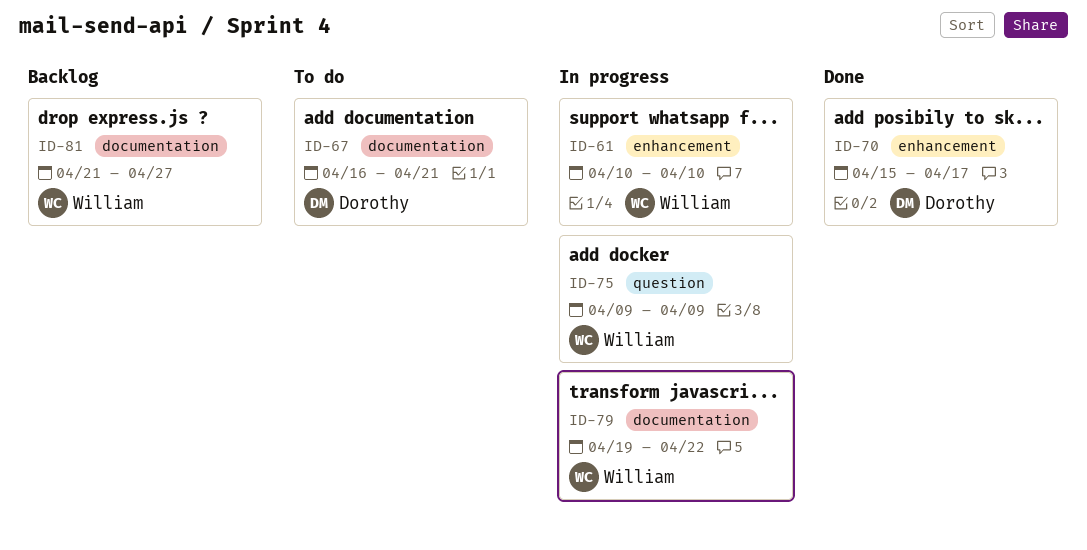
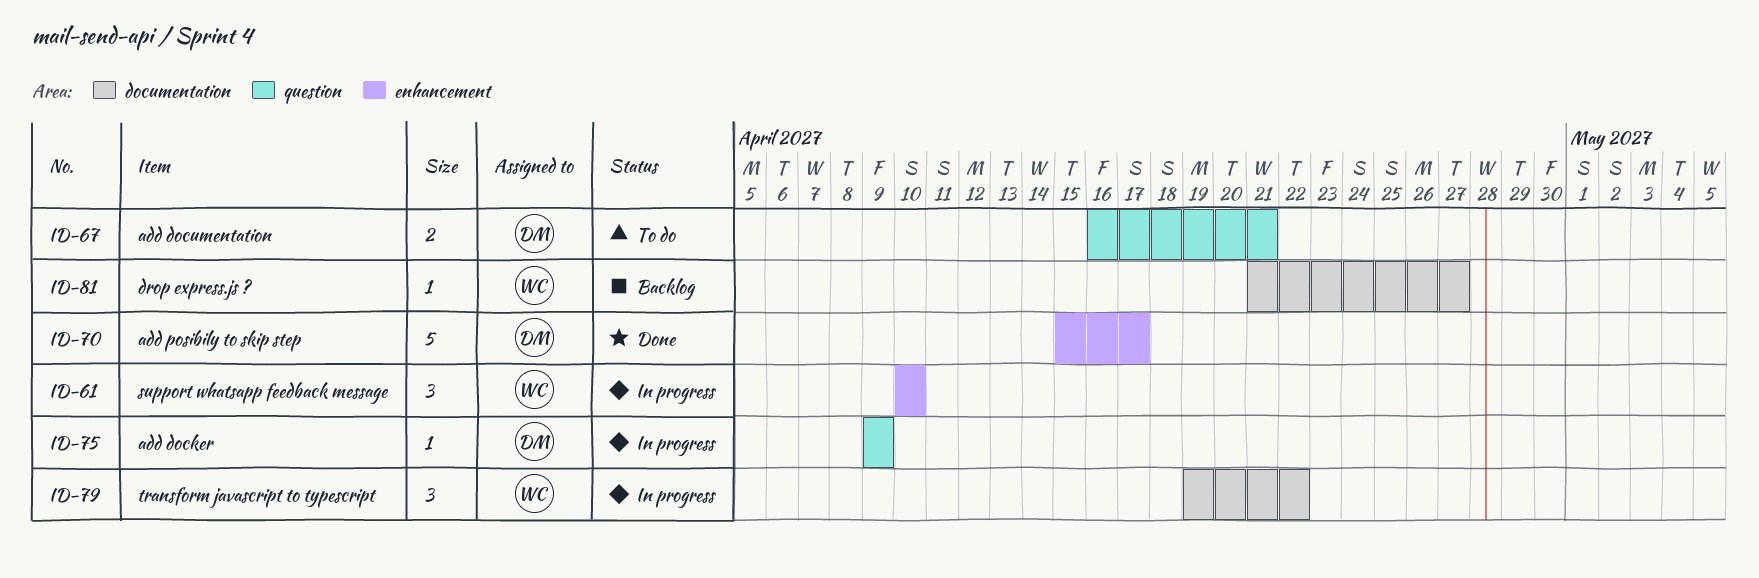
ID-67, label: documentation -> question
ID-75, owner: William -> Dorothy

